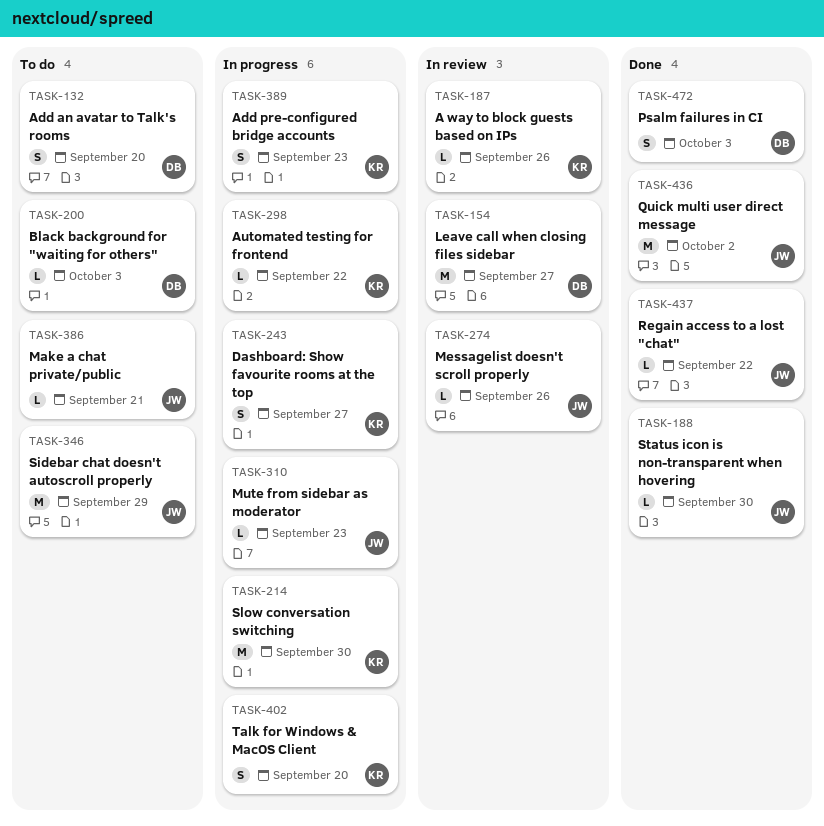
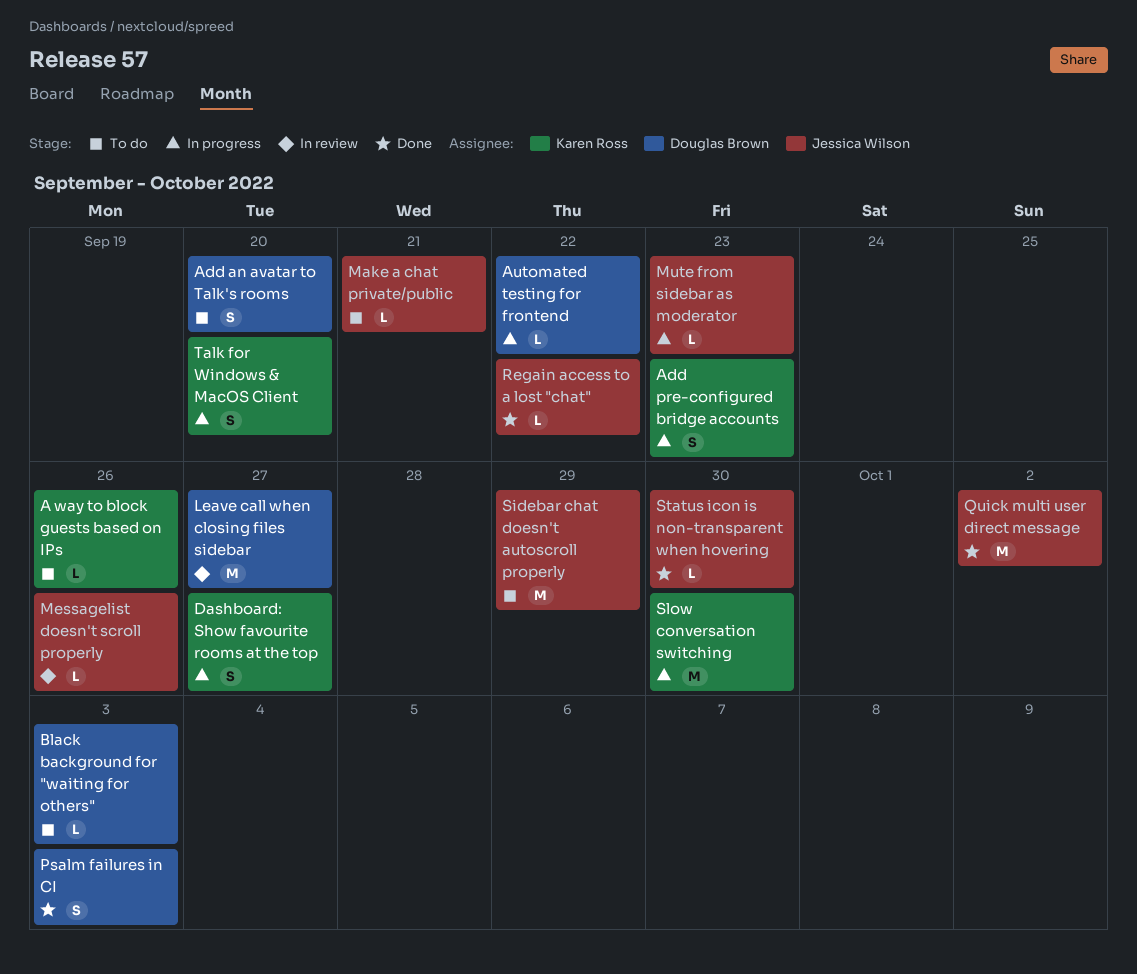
A way to block guests based on IPs, status: In review -> To do
Automated testing for frontend, owner: Karen Ross -> Douglas Brown

